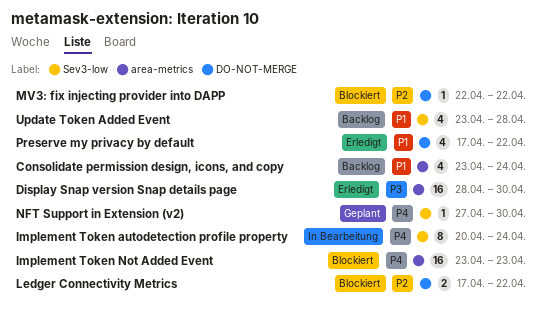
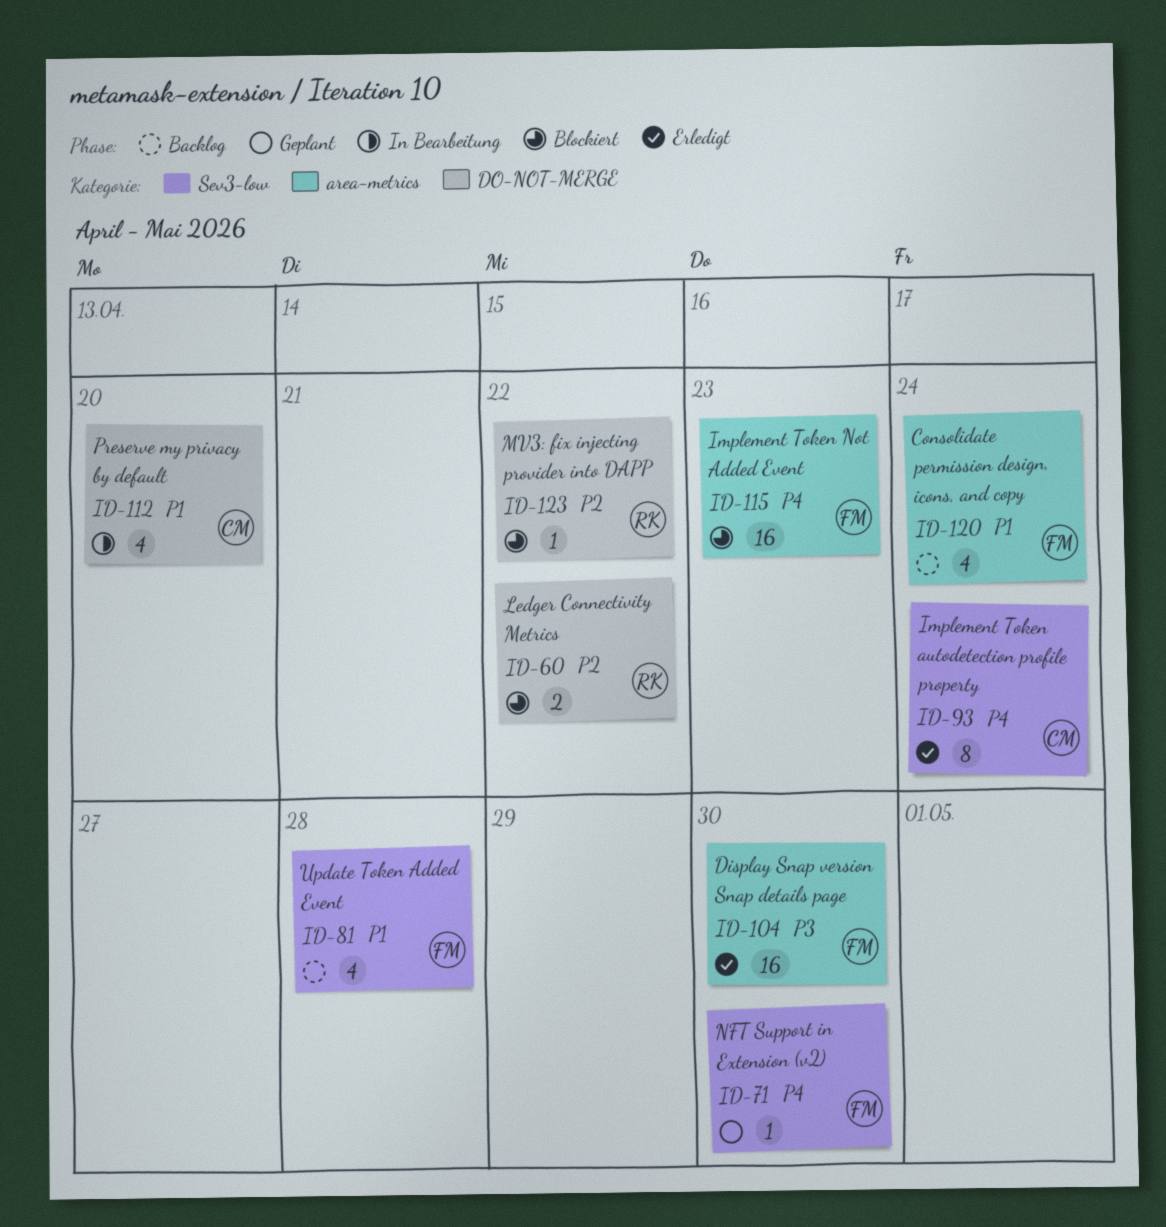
Implement Token autodetection profile property, status: In Bearbeitung -> Erledigt
Preserve my privacy by default, status: Erledigt -> In Bearbeitung
Preserve my privacy by default, due: Apr 22 -> Apr 20

